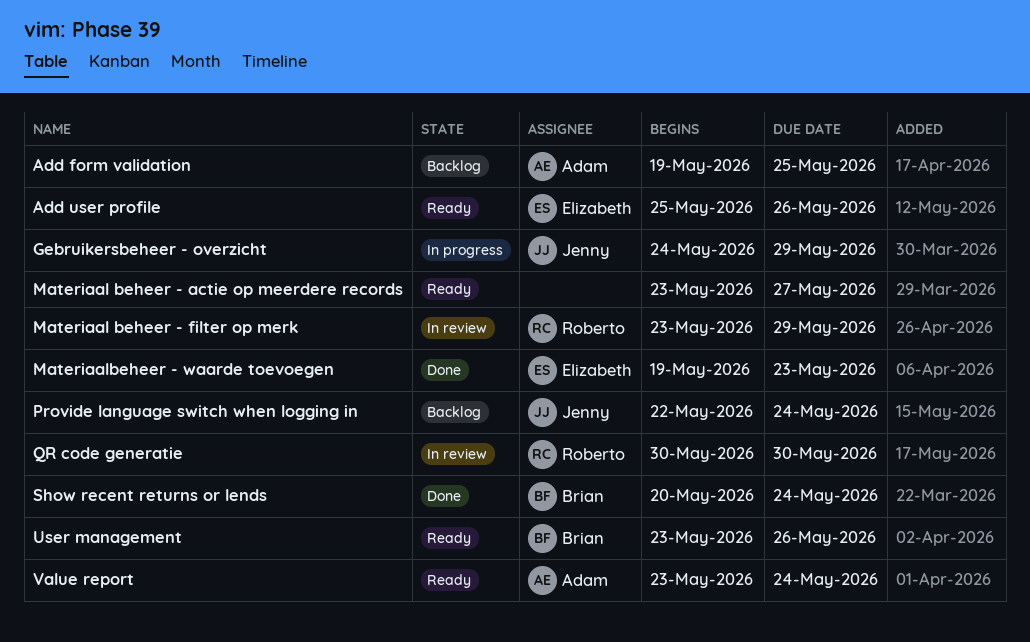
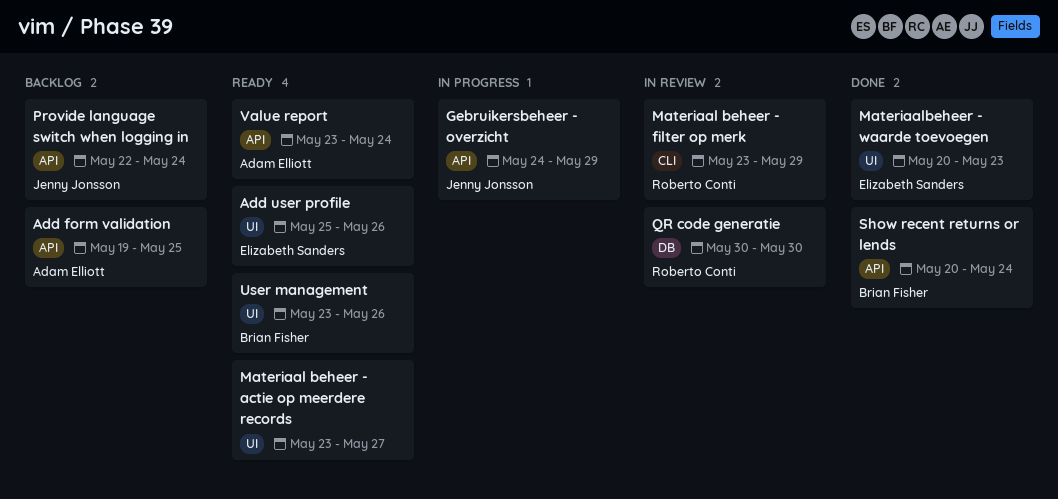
Materiaalbeheer - waarde toevoegen, start: May 19 -> May 20

